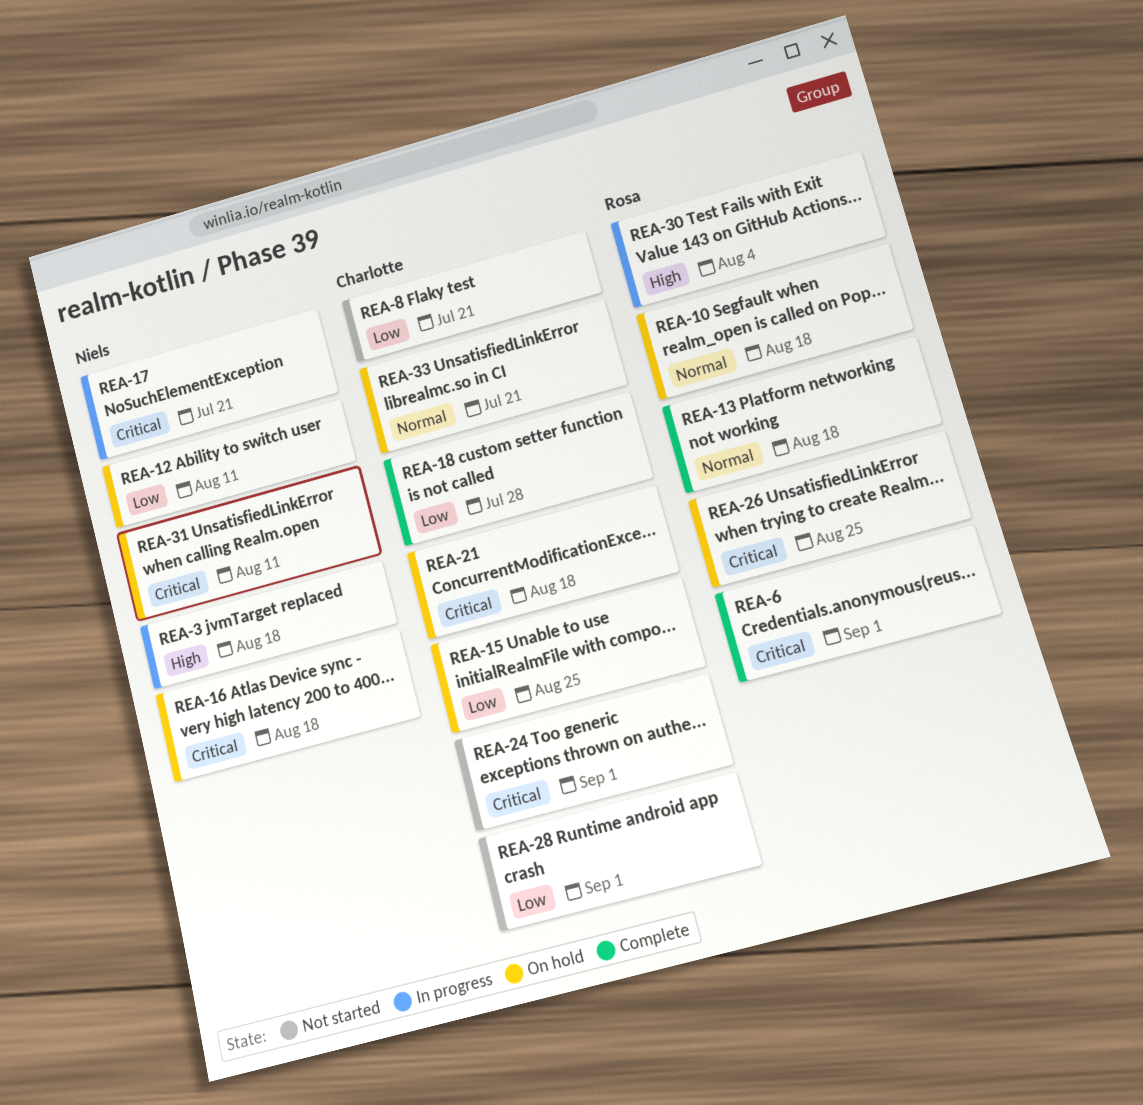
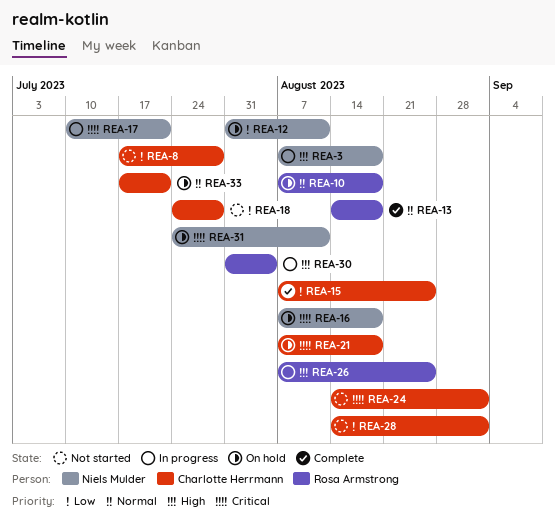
REA-6: present -> none
REA-8, due: Jul 21 -> Jul 28
REA-15, status: On hold -> Complete
REA-18, status: Complete -> Not started
REA-26, status: On hold -> In progress
REA-26, priority: Critical -> High

